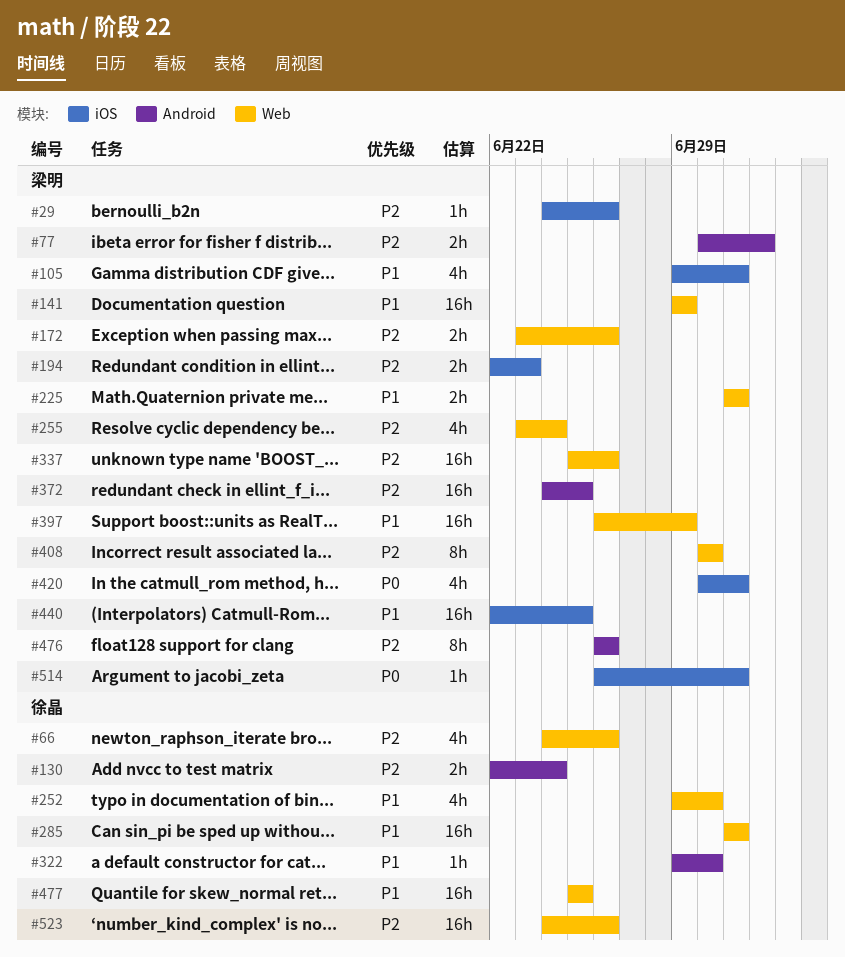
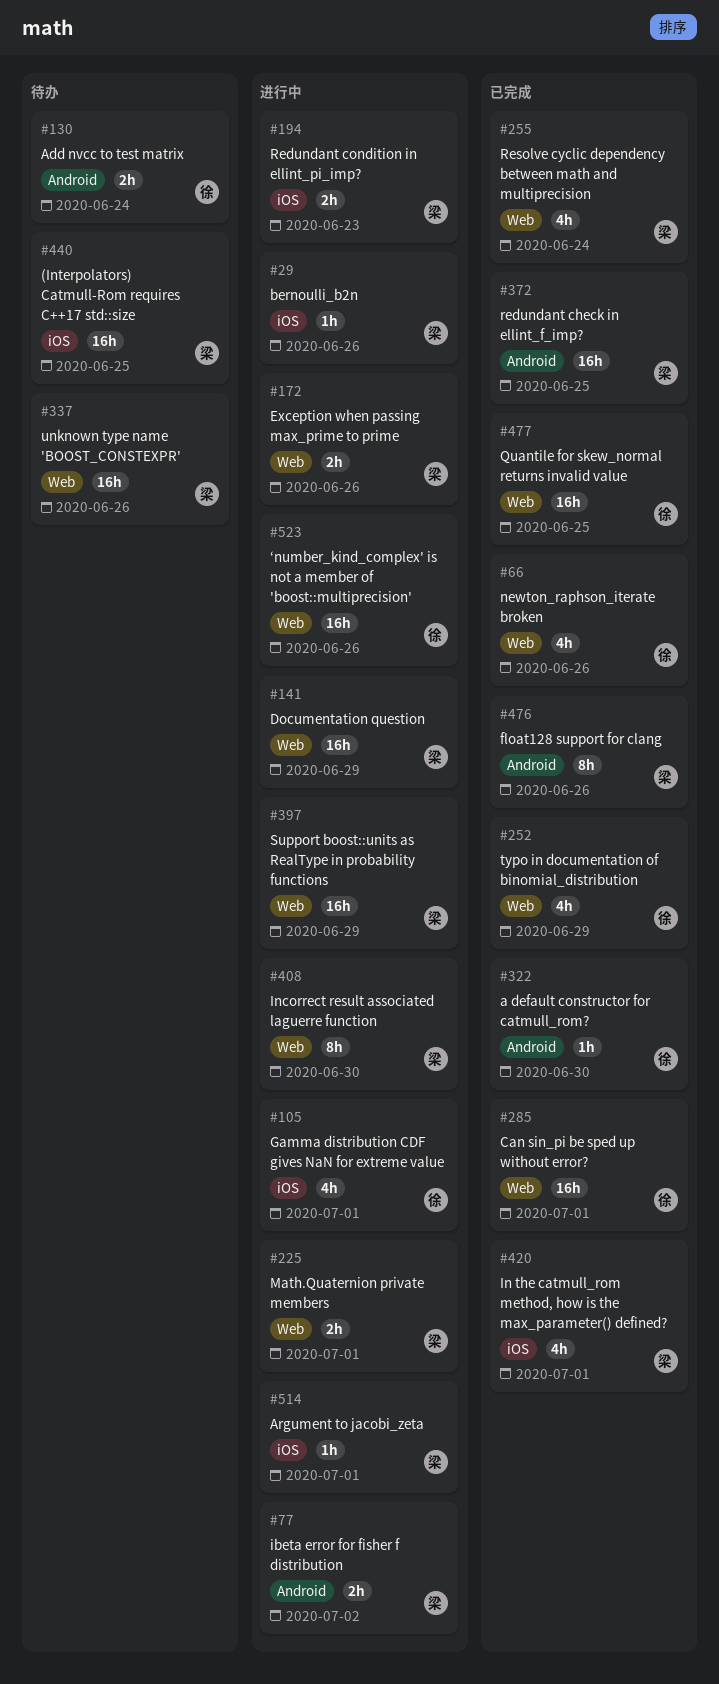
#105, owner: 梁明 -> 徐晶
#252, due: Jun 30 -> Jun 29

